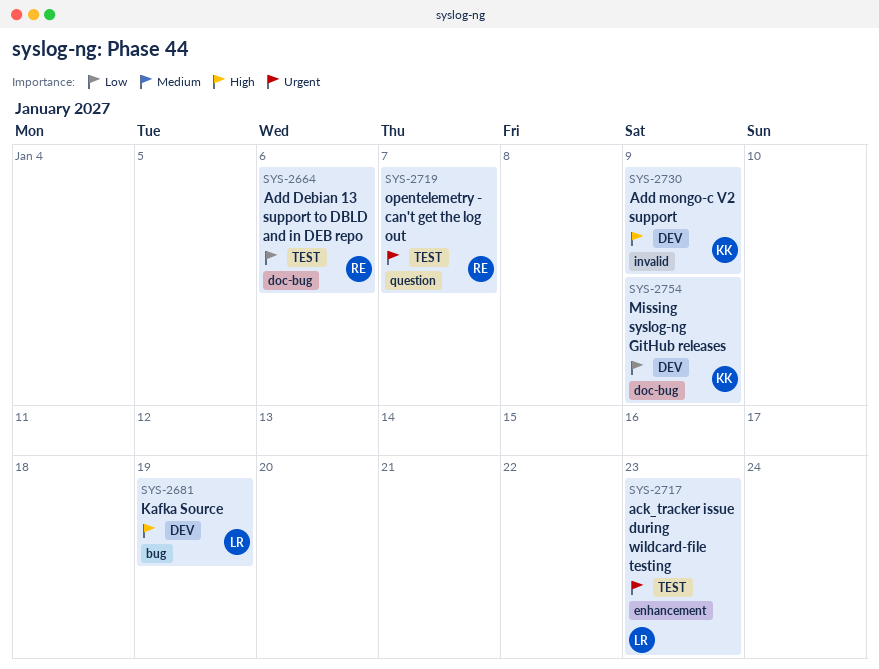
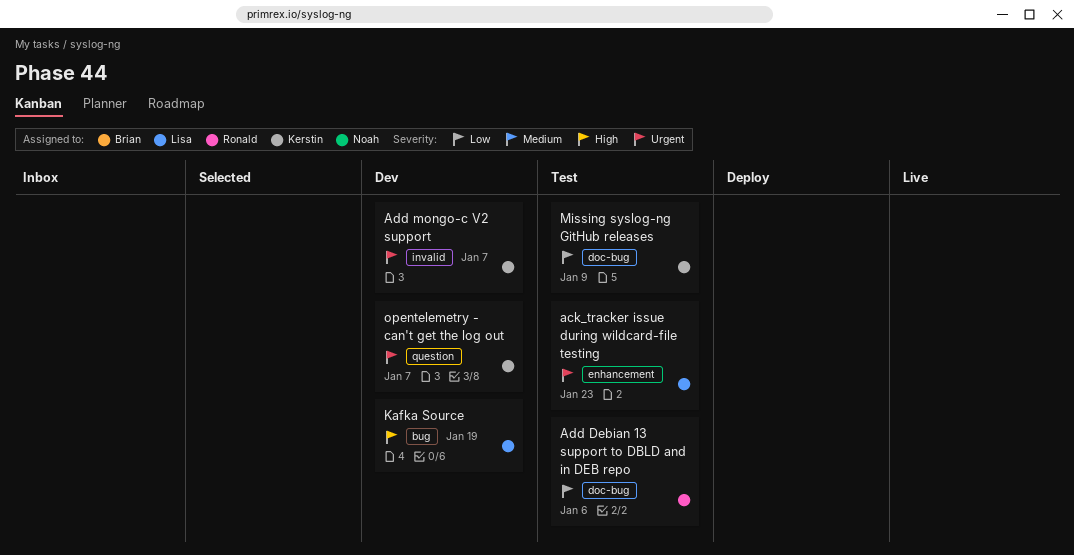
Add mongo-c V2 support, priority: High -> Urgent
Add mongo-c V2 support, due: Jan 9 -> Jan 7
Missing syslog-ng GitHub releases, status: Dev -> Test
opentelemetry - can't get the log out, status: Test -> Dev
opentelemetry - can't get the log out, owner: Ronald -> Kerstin

